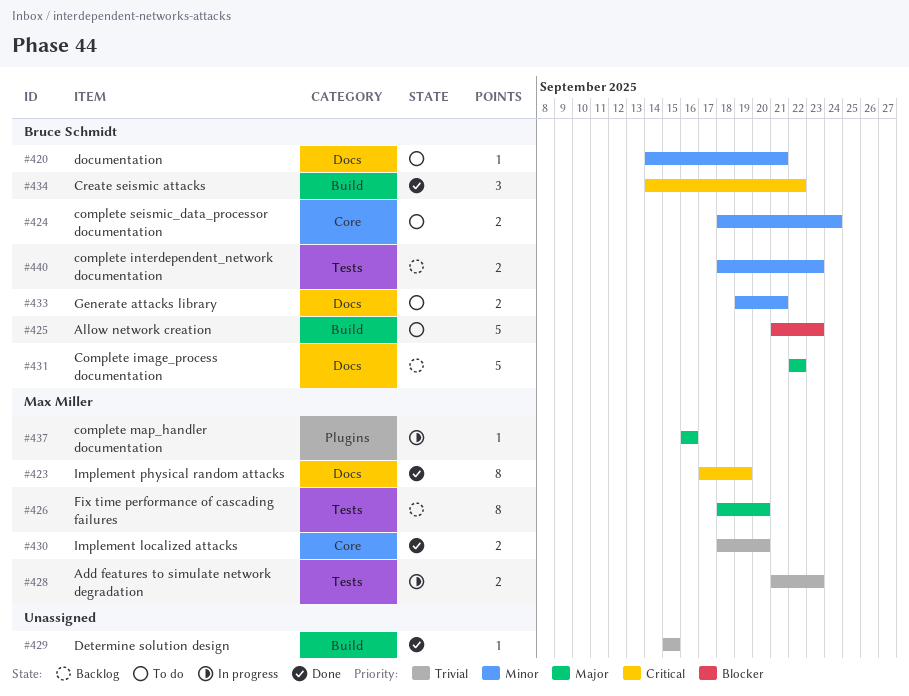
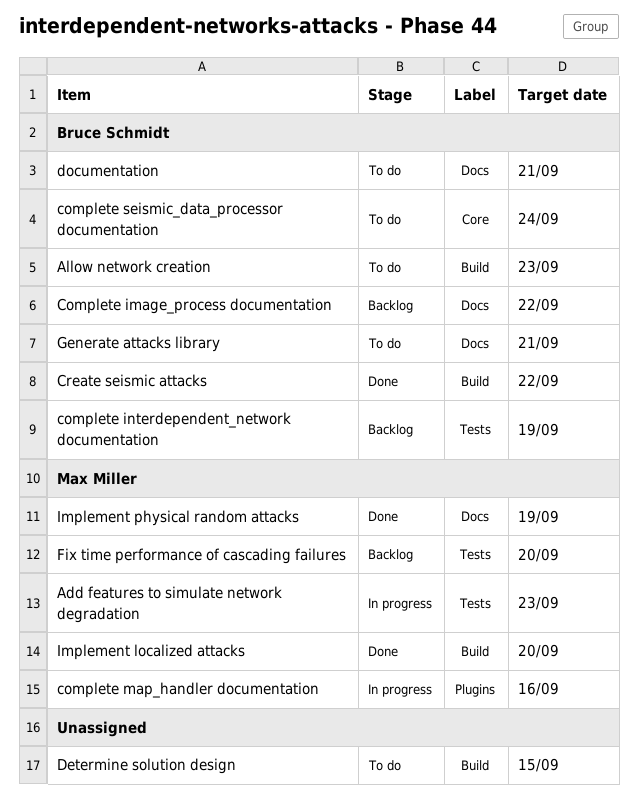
complete interdependent_network documentation, due: Sep 23 -> Sep 19
Determine solution design, status: Done -> To do
Implement localized attacks, label: Core -> Build

